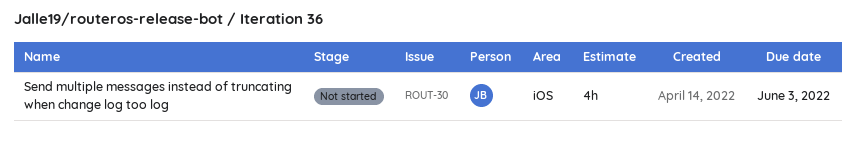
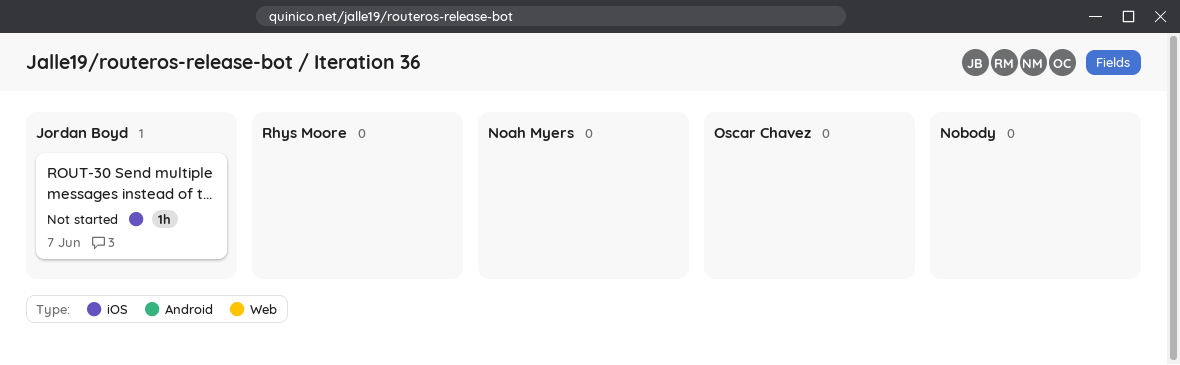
ROUT-30, estimate: 4h -> 1h
ROUT-30, due: Jun 3 -> Jun 7

